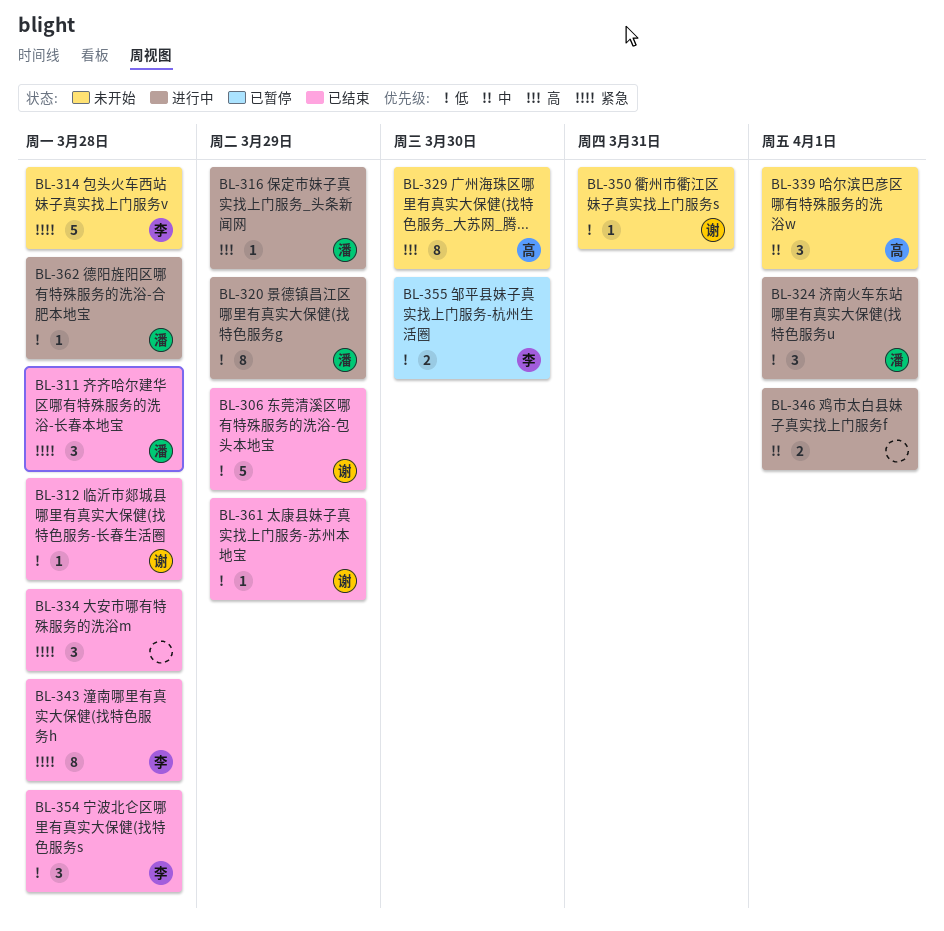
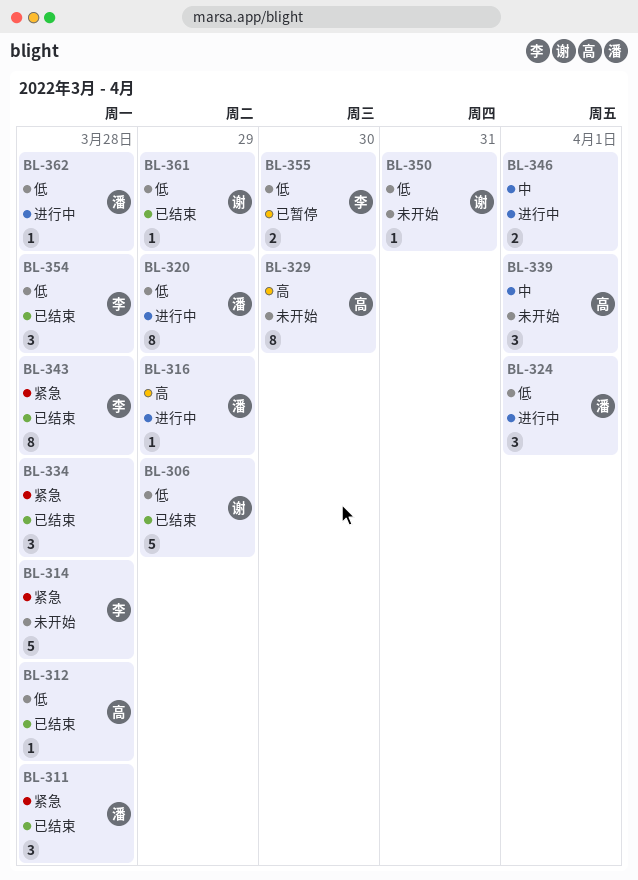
BL-312, owner: 谢 -> 高

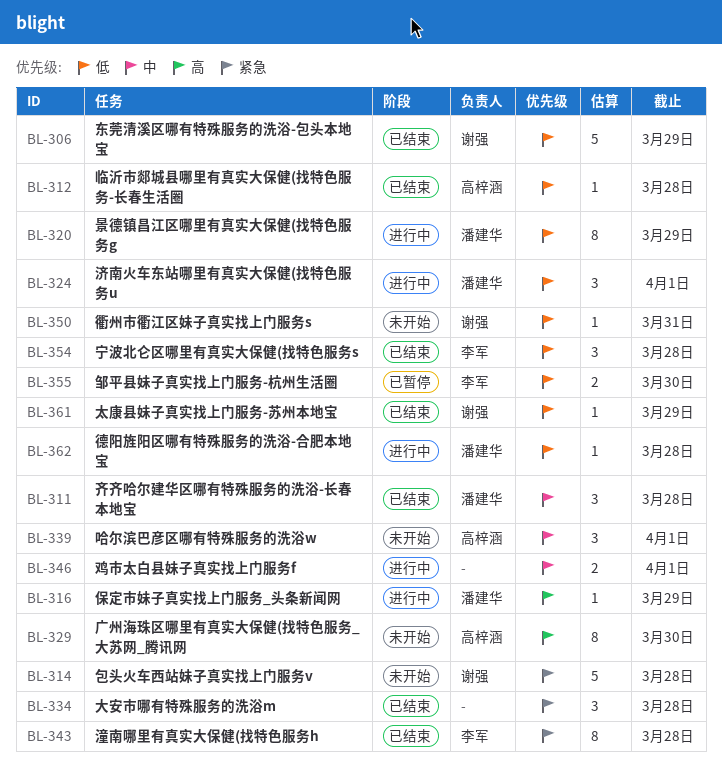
BL-311, priority: 紧急 -> 中
BL-314, owner: 李军 -> 谢强

